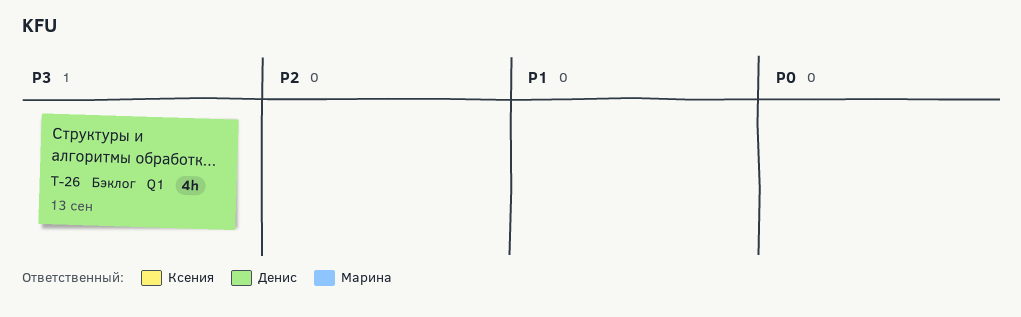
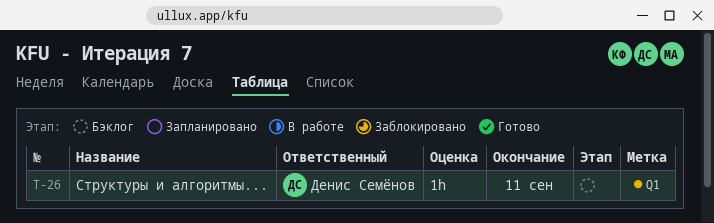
T-26, estimate: 4h -> 1h
T-26, due: Sep 13 -> Sep 11

